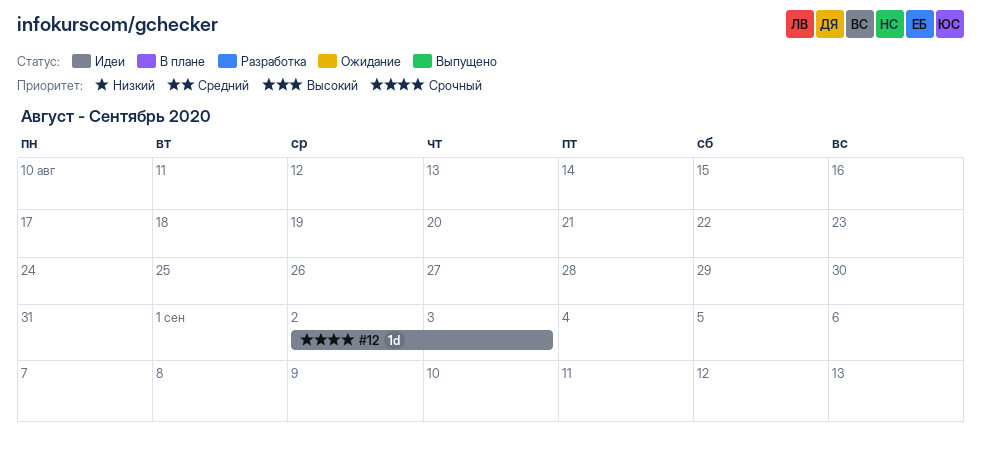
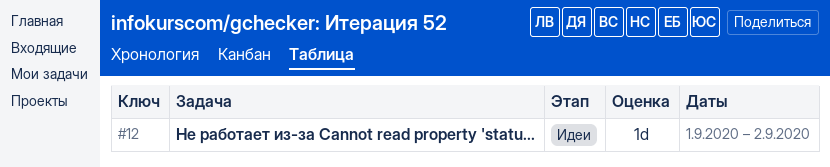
#12, start: Sep 2 -> Sep 1
#12, due: Sep 3 -> Sep 2

